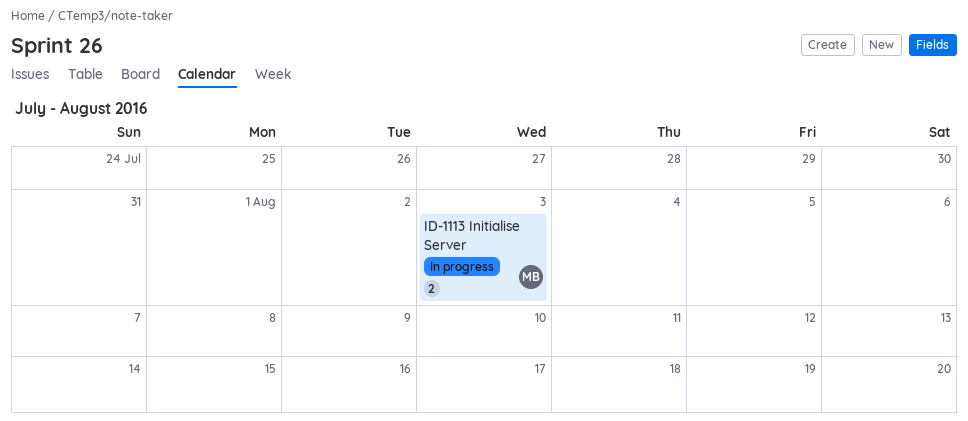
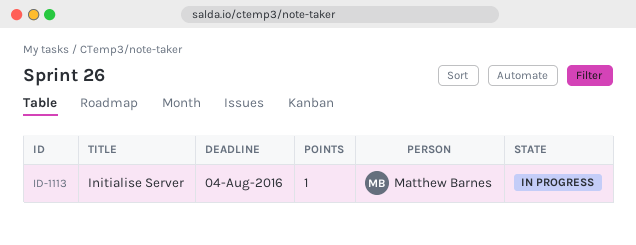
ID-1113, estimate: 2 -> 1
ID-1113, due: Aug 3 -> Aug 4

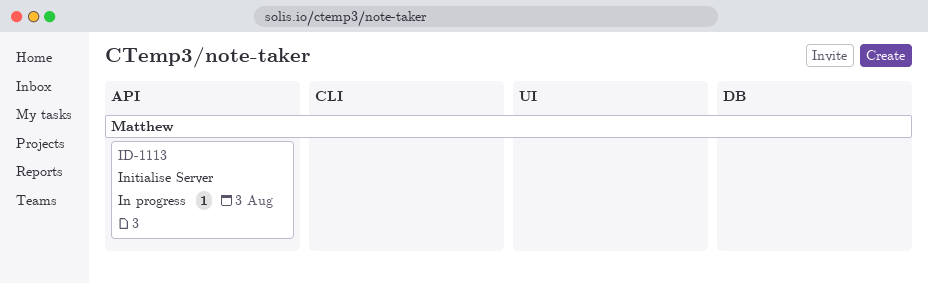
ID-1113, due: Aug 4 -> Aug 3

